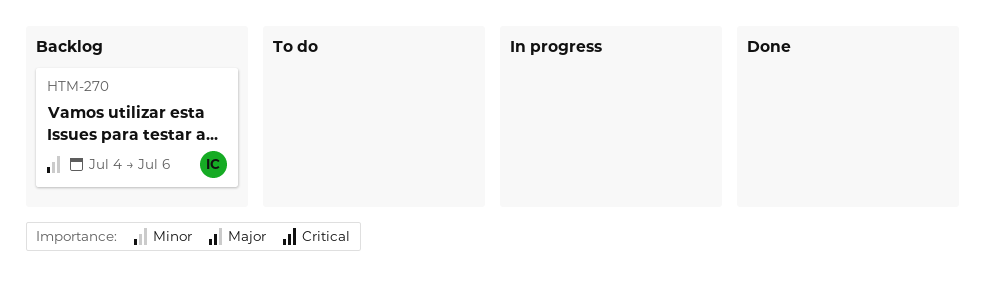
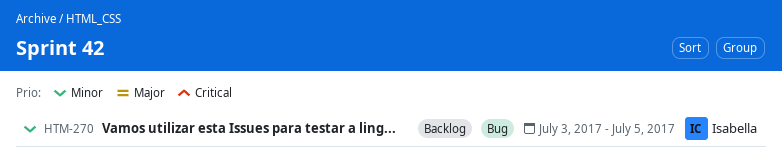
HTM-270, start: Jul 4 -> Jul 3
HTM-270, due: Jul 6 -> Jul 5

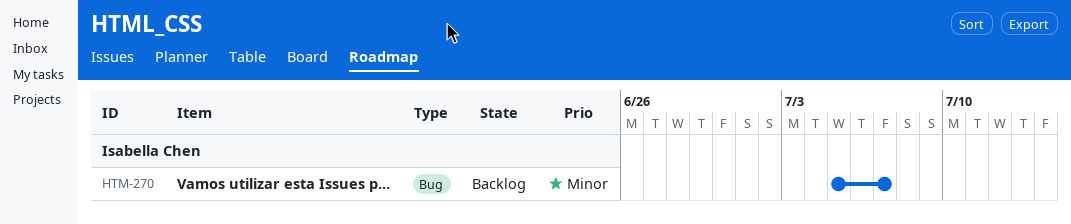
HTM-270, start: Jul 3 -> Jul 5
HTM-270, due: Jul 5 -> Jul 7

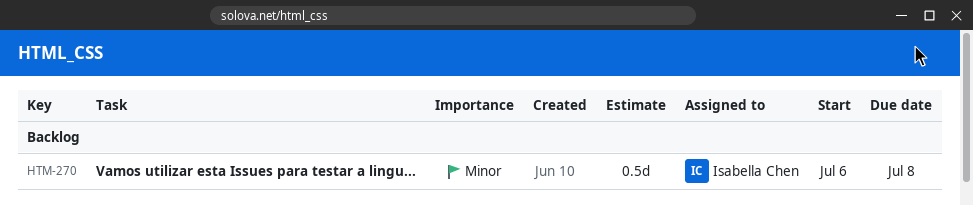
HTM-270, start: Jul 5 -> Jul 6
HTM-270, due: Jul 7 -> Jul 8

